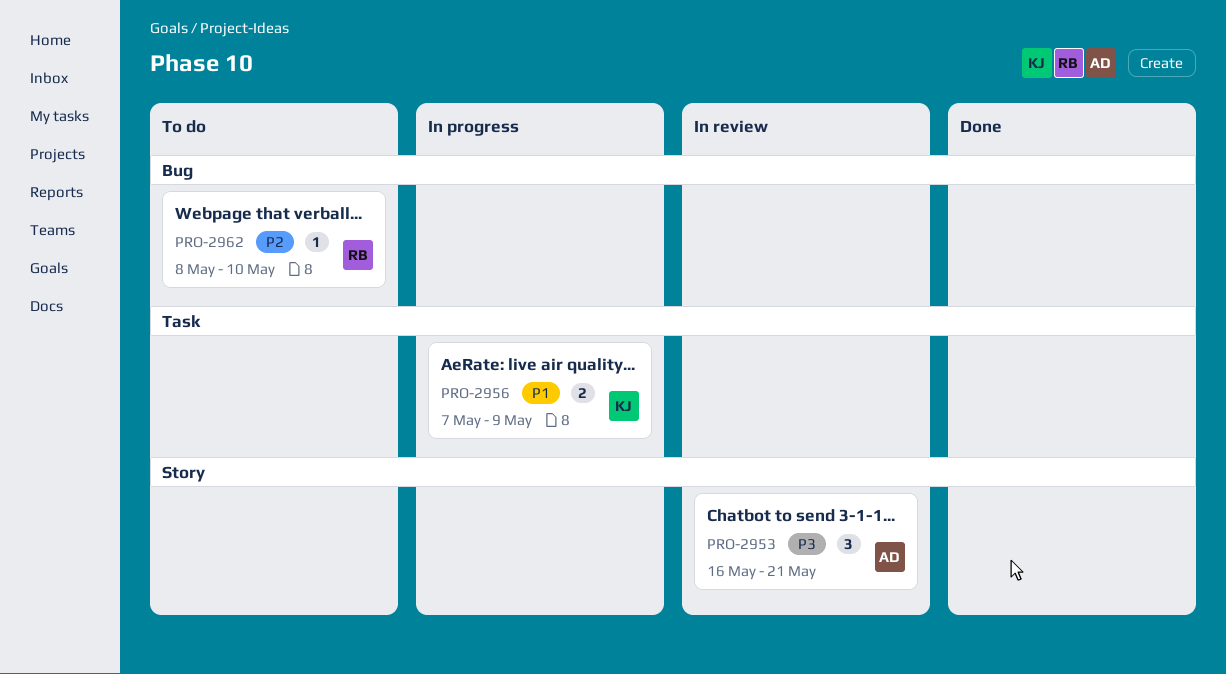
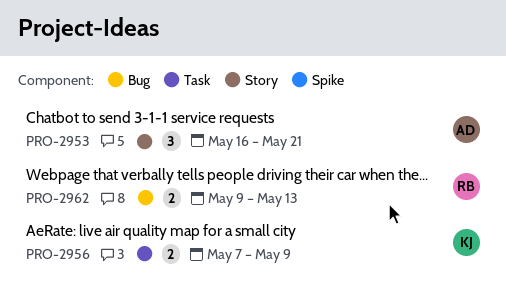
PRO-2962, estimate: 1 -> 2
PRO-2962, start: May 8 -> May 9
PRO-2962, due: May 10 -> May 13

